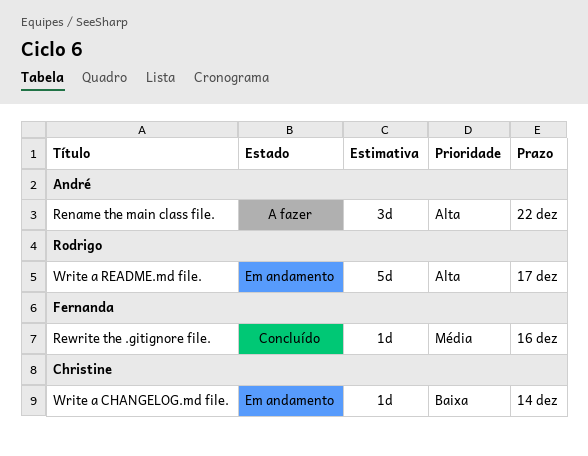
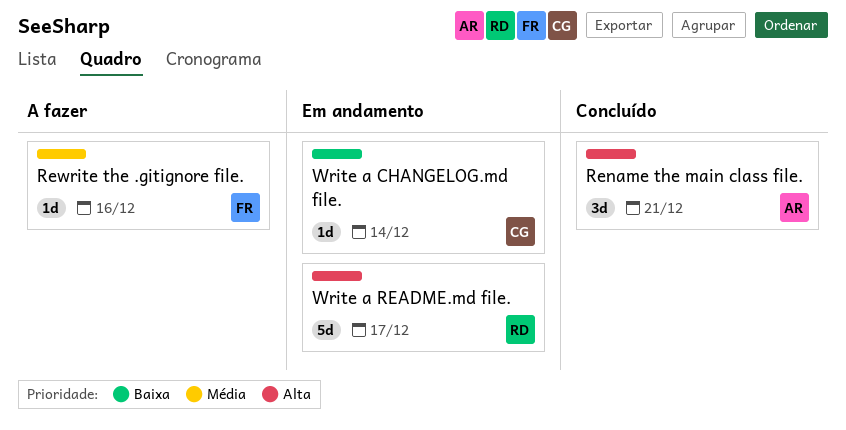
Rename the main class file., status: A fazer -> Concluído
Rename the main class file., due: Dec 22 -> Dec 21
Rewrite the .gitignore file., status: Concluído -> A fazer

